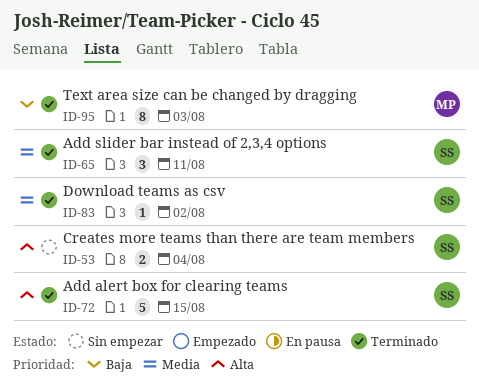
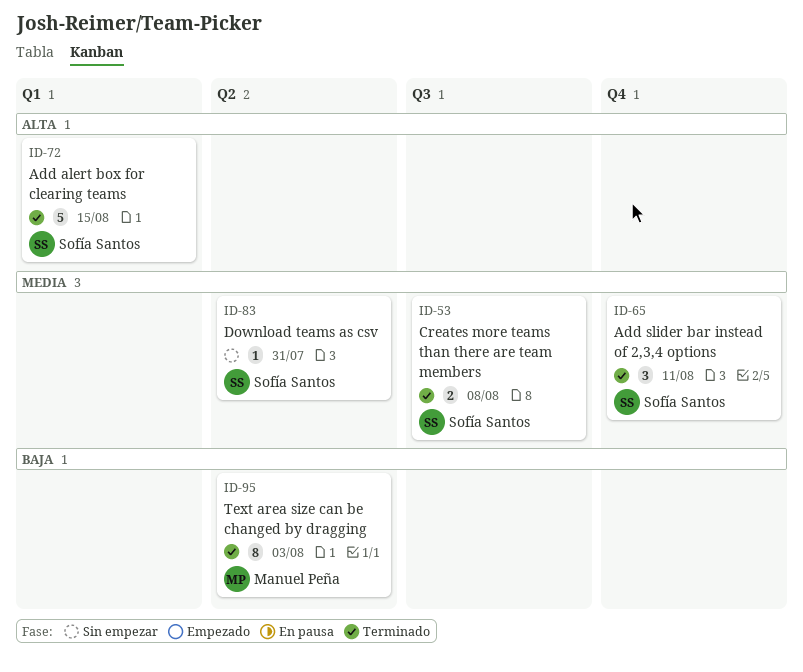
ID-53, status: Sin empezar -> Terminado
ID-53, priority: Alta -> Media
ID-53, due: Aug 4 -> Aug 8
ID-83, status: Terminado -> Sin empezar
ID-83, due: Aug 2 -> Jul 31

